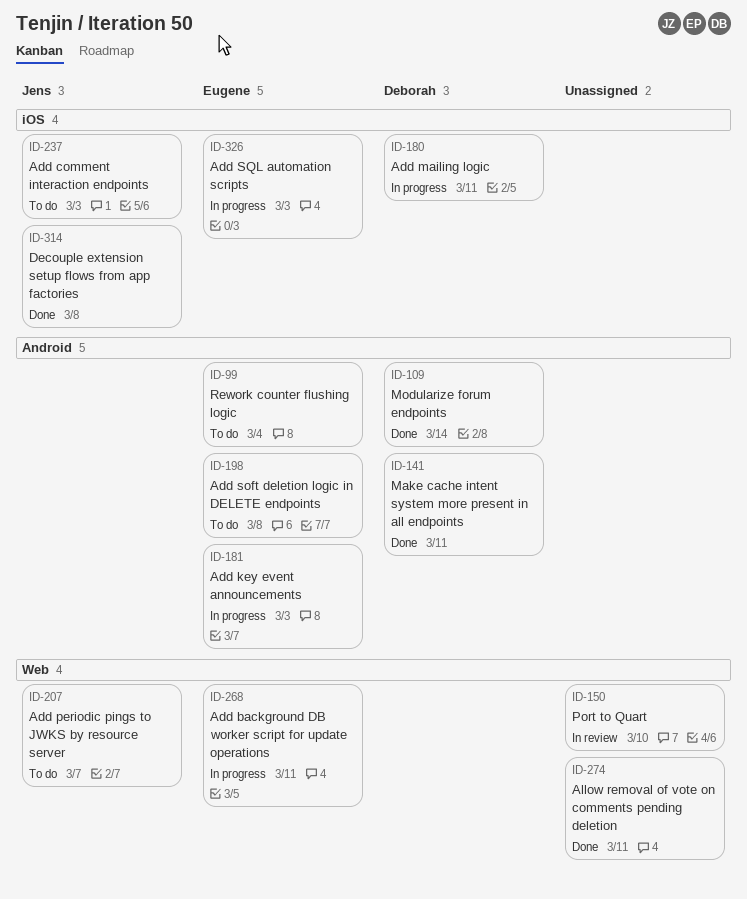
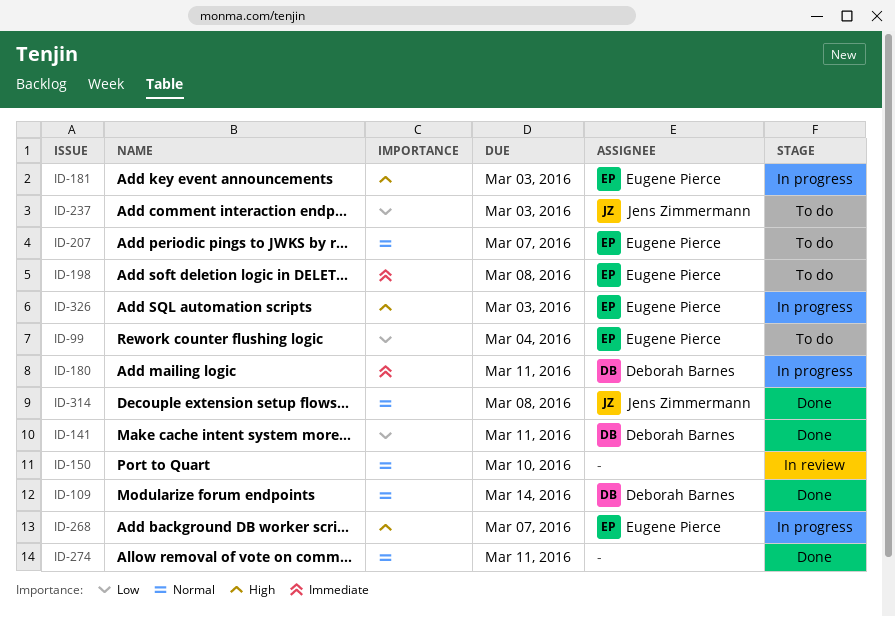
ID-207, owner: Jens Zimmermann -> Eugene Pierce
ID-268, due: Mar 11 -> Mar 7

